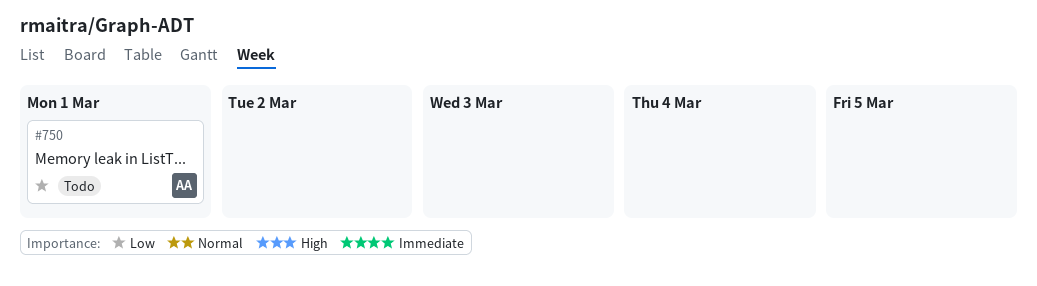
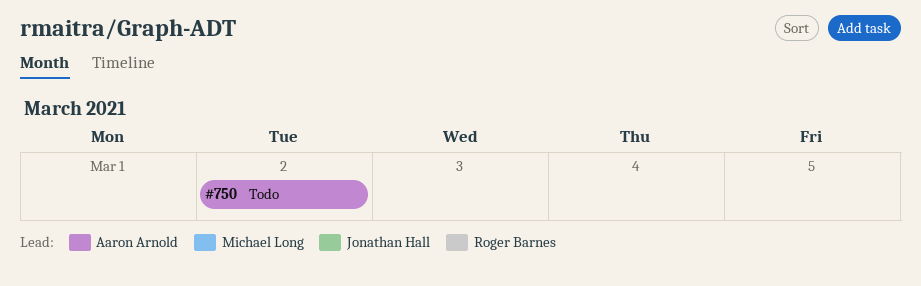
#750, due: Mar 1 -> Mar 2

